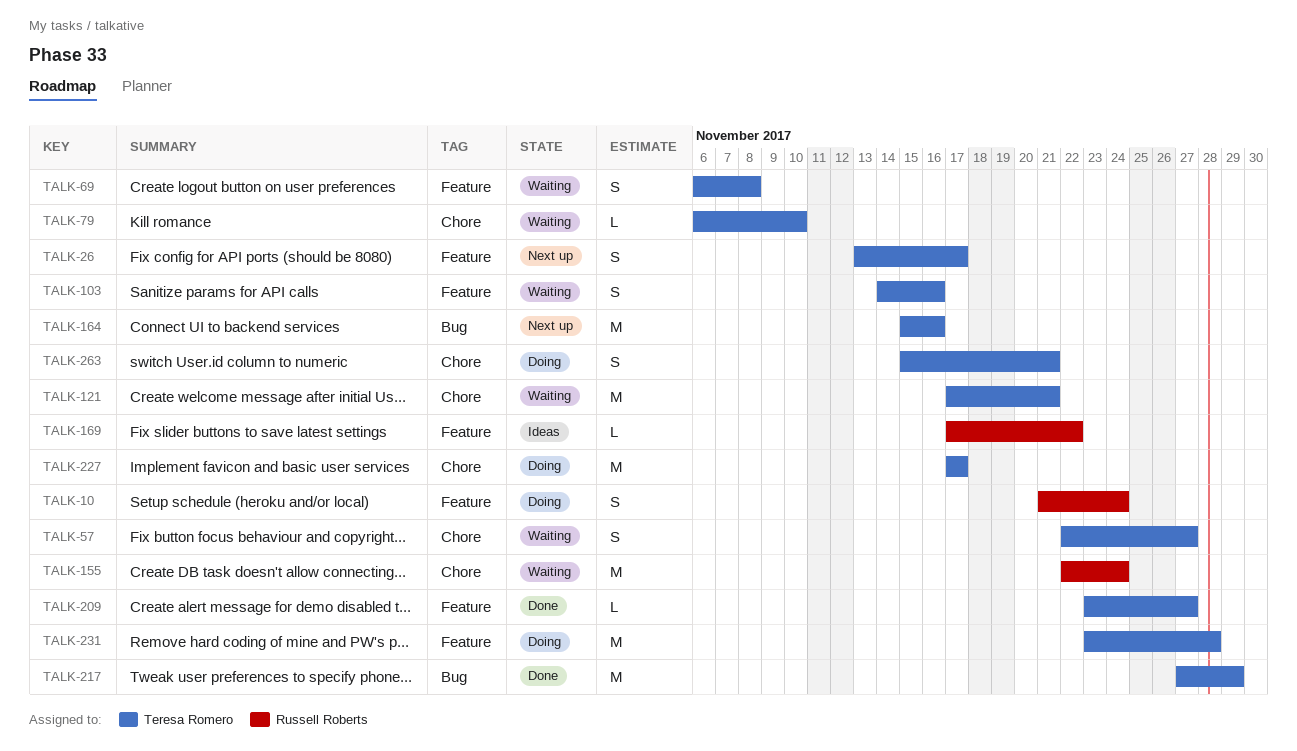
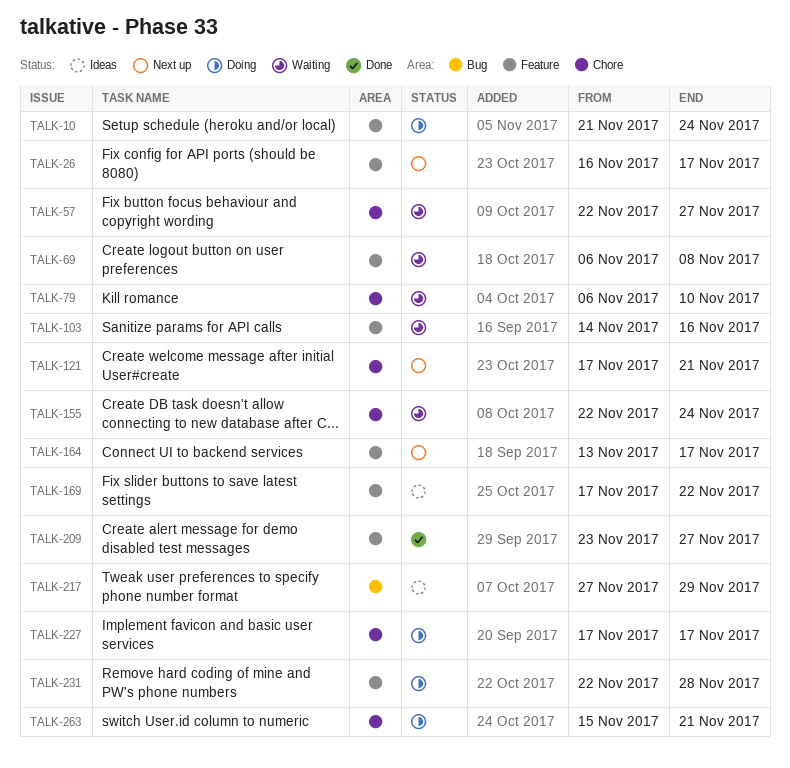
TALK-26, start: Nov 13 -> Nov 16
TALK-121, status: Waiting -> Next up
TALK-164, label: Bug -> Feature
TALK-164, start: Nov 15 -> Nov 13
TALK-164, due: Nov 16 -> Nov 17
TALK-217, status: Done -> Ideas
TALK-231, start: Nov 23 -> Nov 22

